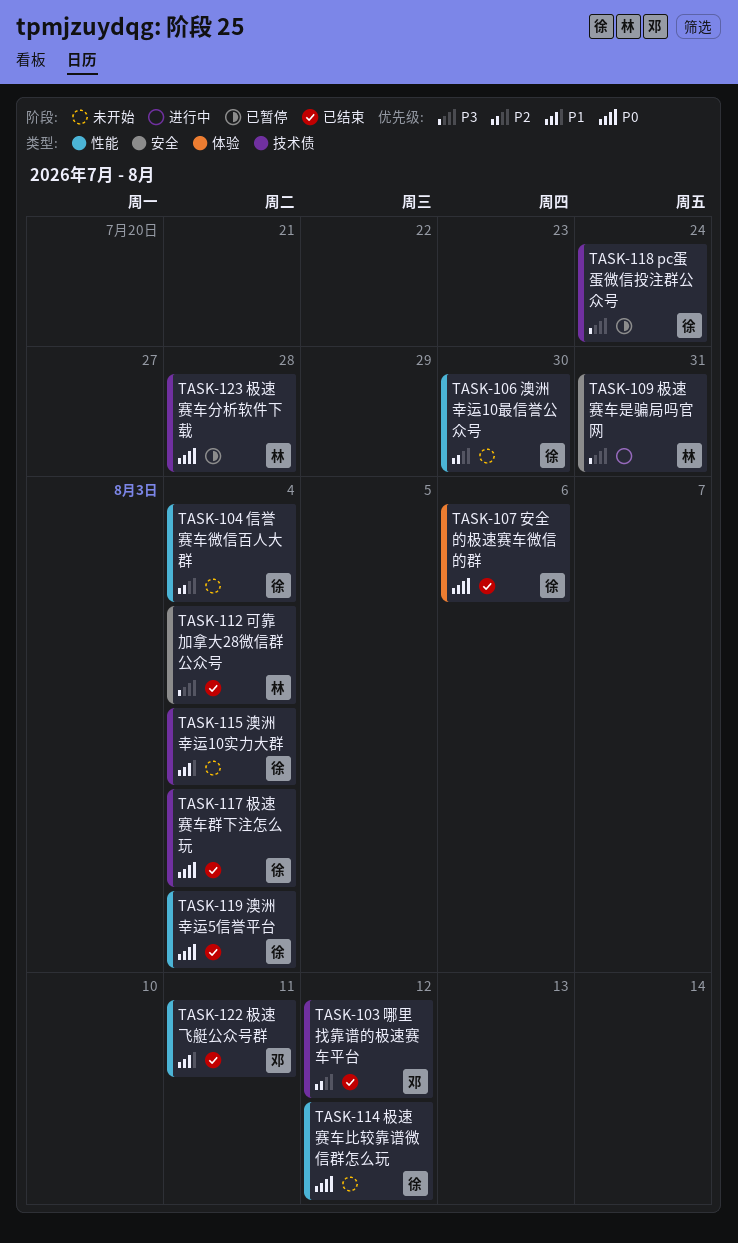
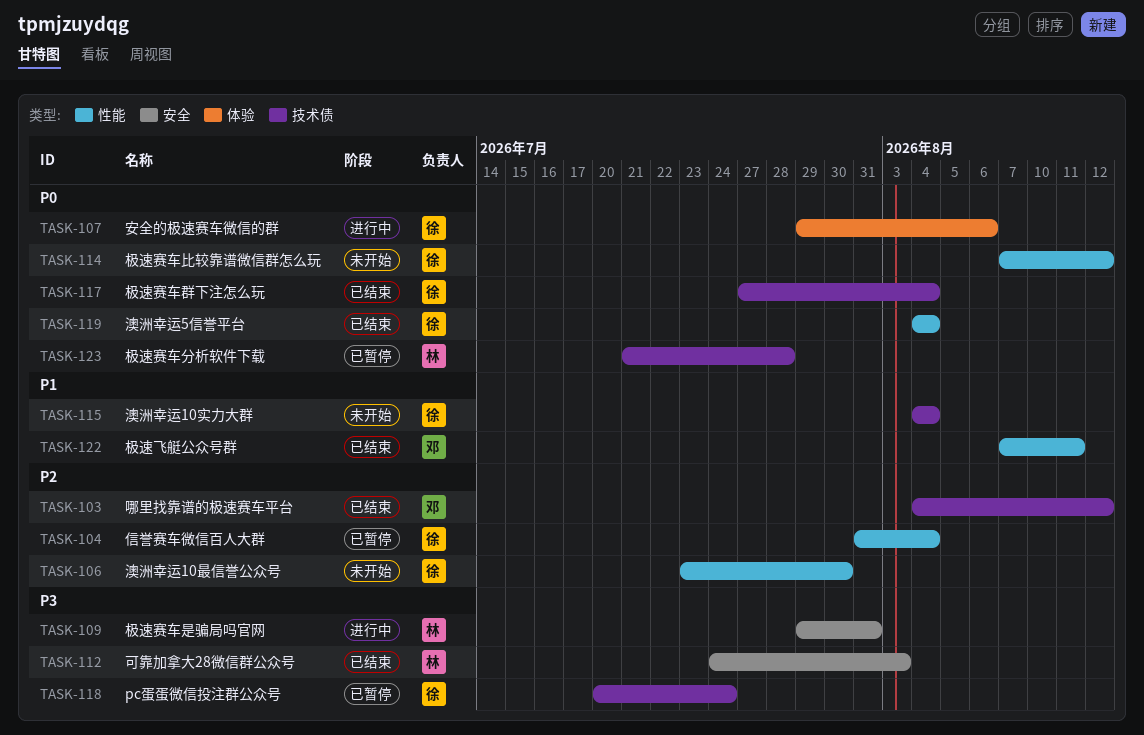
TASK-104, status: 未开始 -> 已暂停
TASK-107, status: 已结束 -> 进行中
TASK-112, due: Aug 4 -> Aug 3

